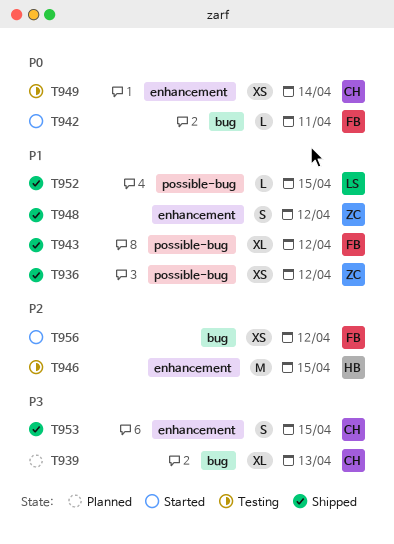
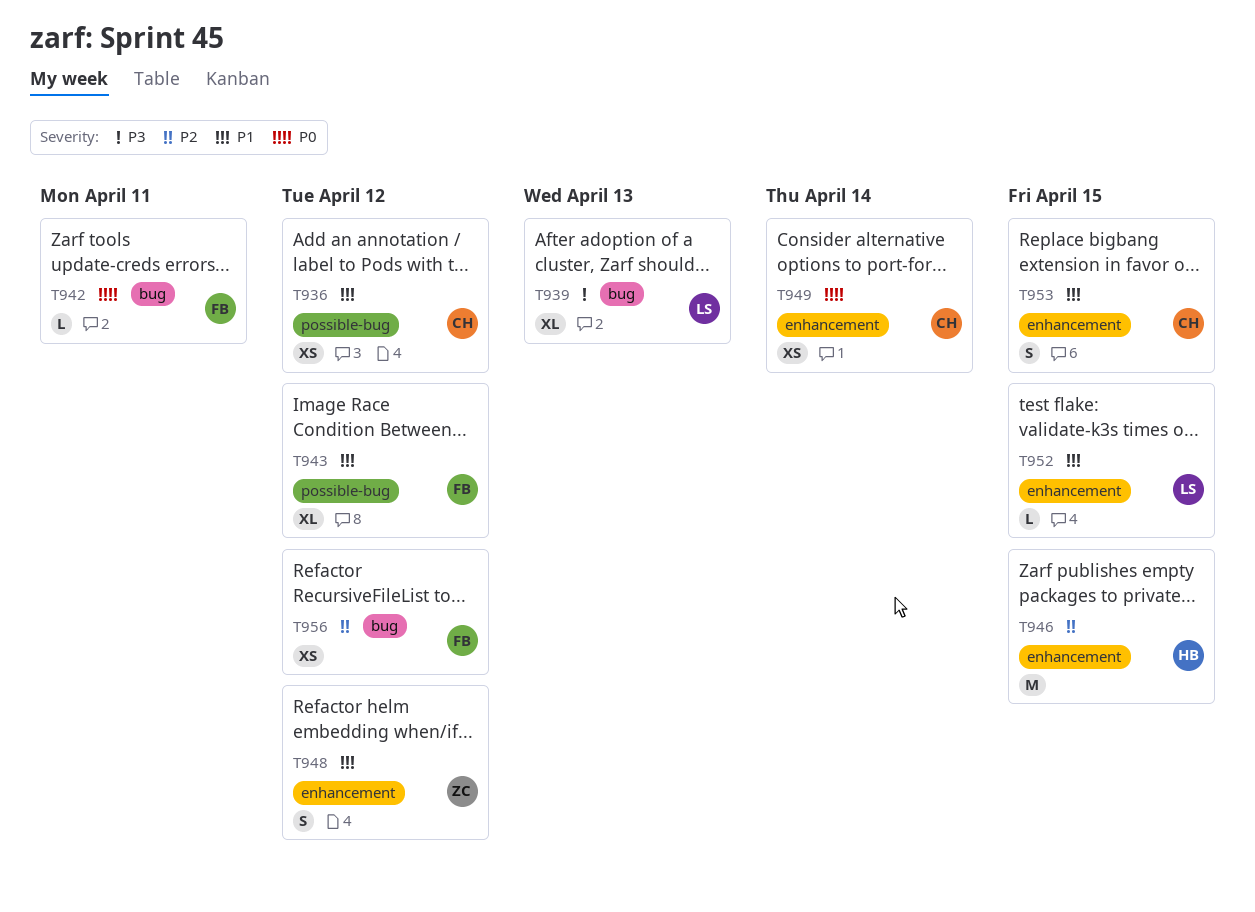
T936, owner: ZC -> CH
T939, owner: CH -> LS
T952, label: possible-bug -> enhancement
T953, priority: P3 -> P1

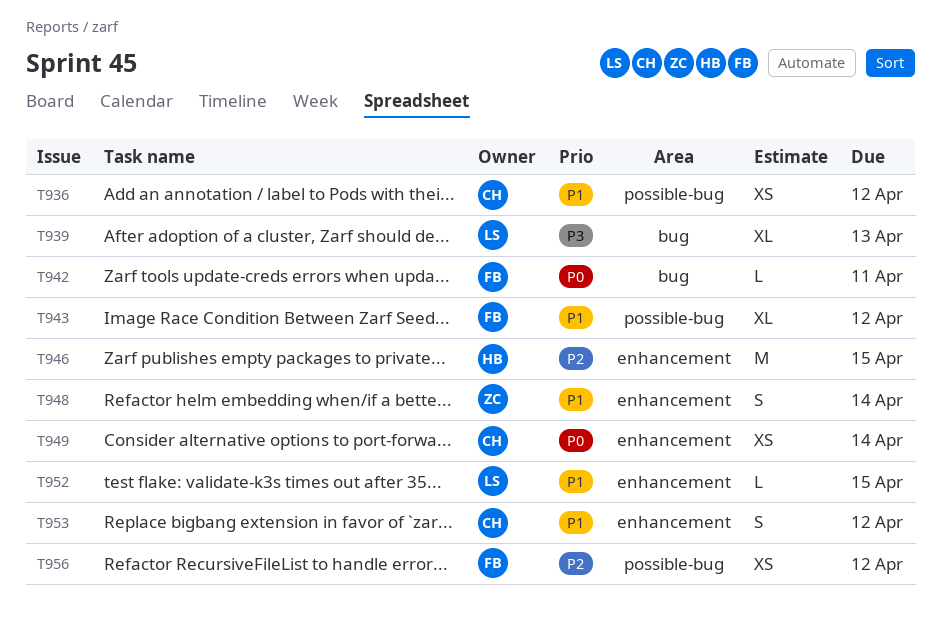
T948, due: Apr 12 -> Apr 14
T953, due: Apr 15 -> Apr 12
T956, label: bug -> possible-bug

